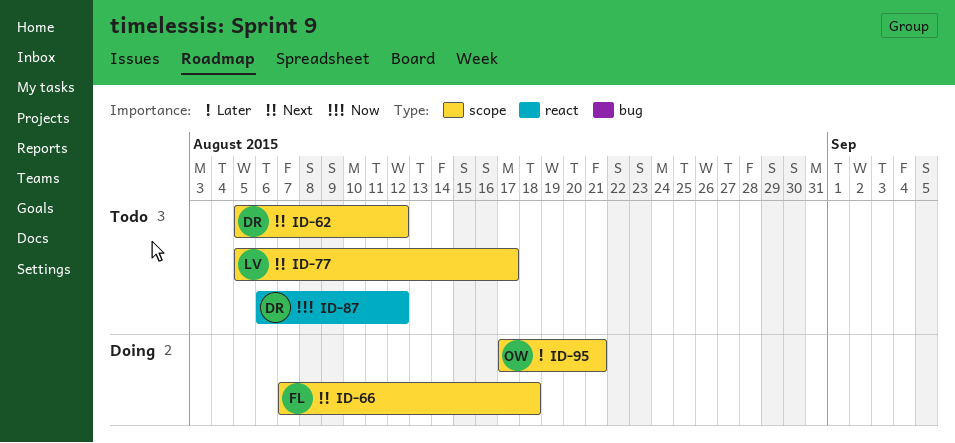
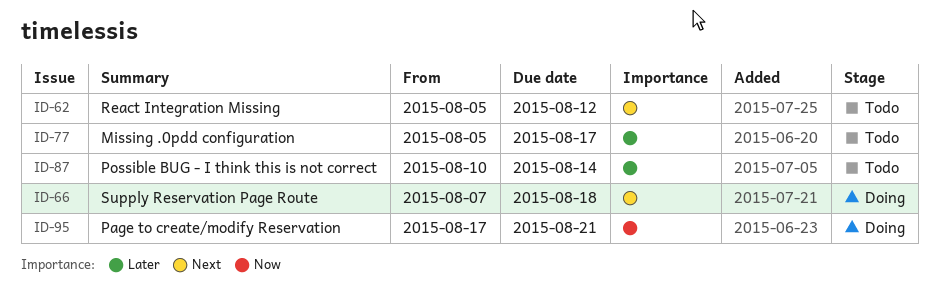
ID-77, priority: Next -> Later
ID-87, priority: Now -> Later
ID-87, start: Aug 6 -> Aug 10
ID-87, due: Aug 12 -> Aug 14
ID-95, priority: Later -> Now

